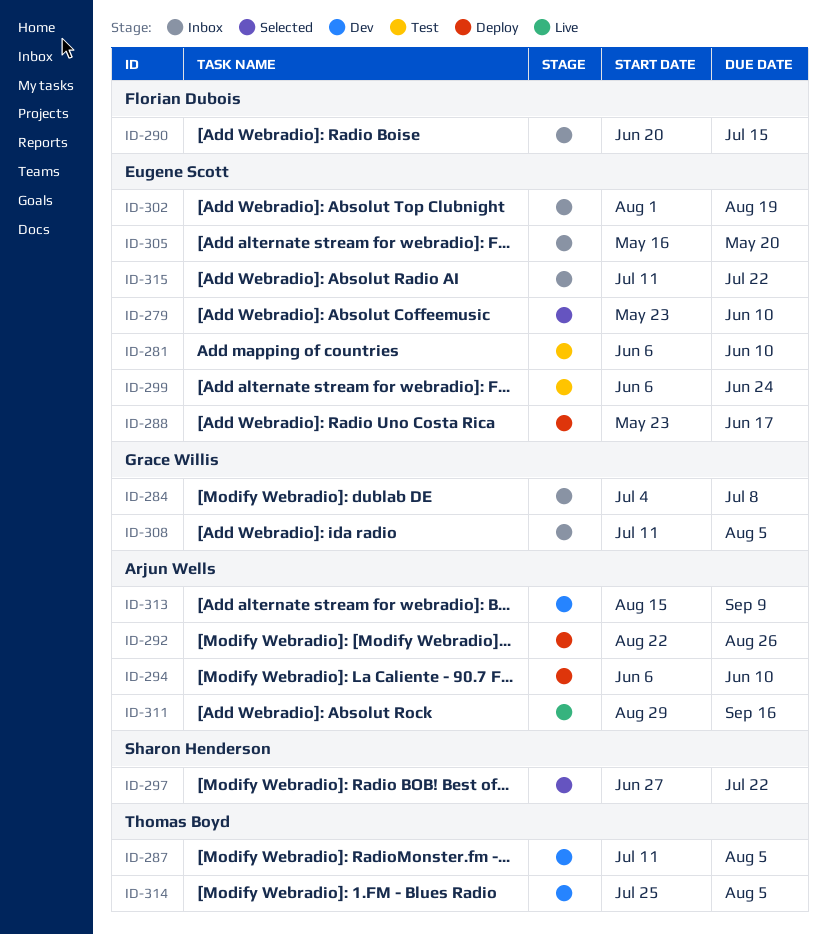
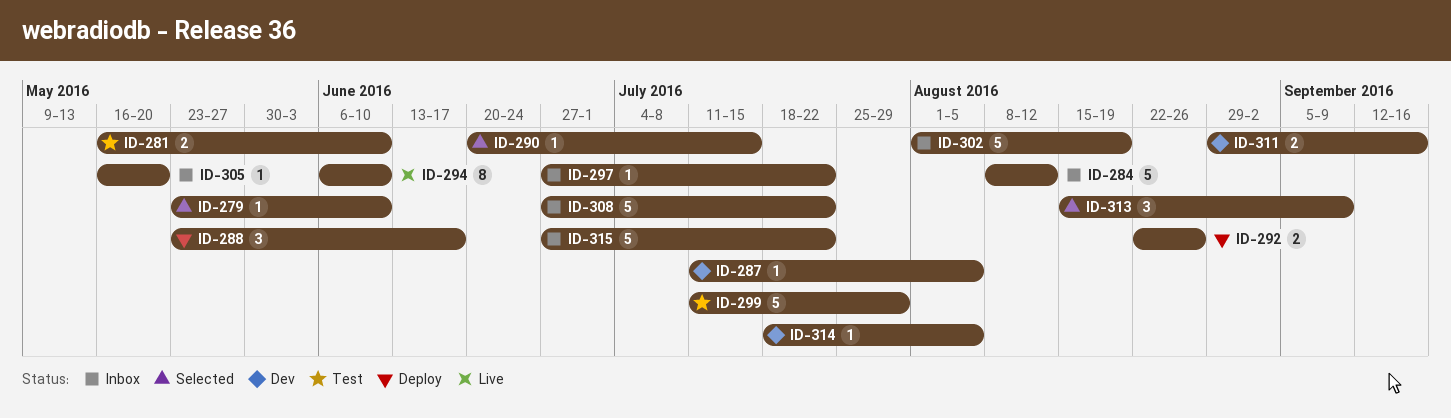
ID-281, start: Jun 6 -> May 16
ID-284, start: Jul 4 -> Aug 8
ID-284, due: Jul 8 -> Aug 12
ID-290, status: Inbox -> Selected
ID-294, status: Deploy -> Live
ID-297, status: Selected -> Inbox
ID-299, start: Jun 6 -> Jul 11
ID-299, due: Jun 24 -> Jul 29
ID-308, start: Jul 11 -> Jun 27
ID-308, due: Aug 5 -> Jul 22
ID-311, status: Live -> Dev
ID-313, status: Dev -> Selected
ID-314, start: Jul 25 -> Jul 18
ID-315, start: Jul 11 -> Jun 27

